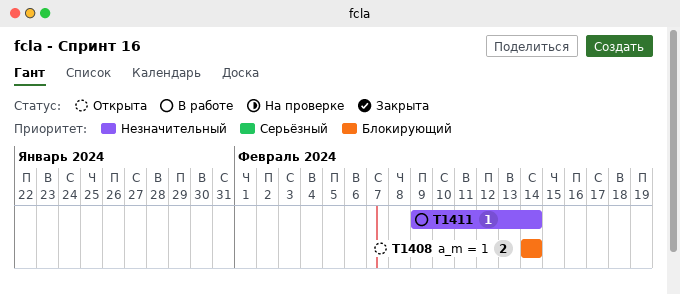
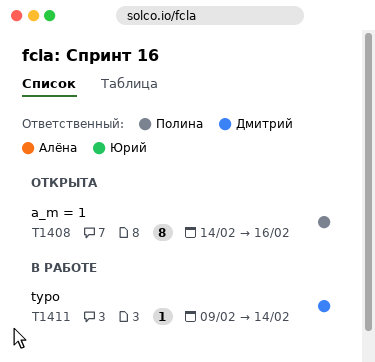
T1408, estimate: 2 -> 8
T1408, due: Feb 14 -> Feb 16

